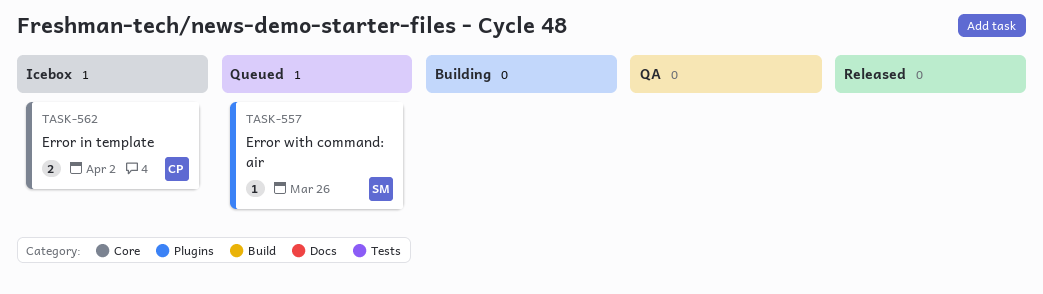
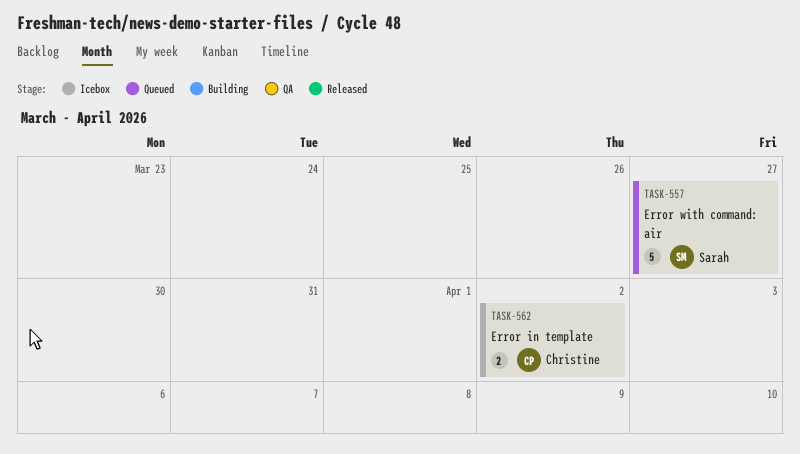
TASK-557, estimate: 1 -> 5
TASK-557, due: Mar 26 -> Mar 27

